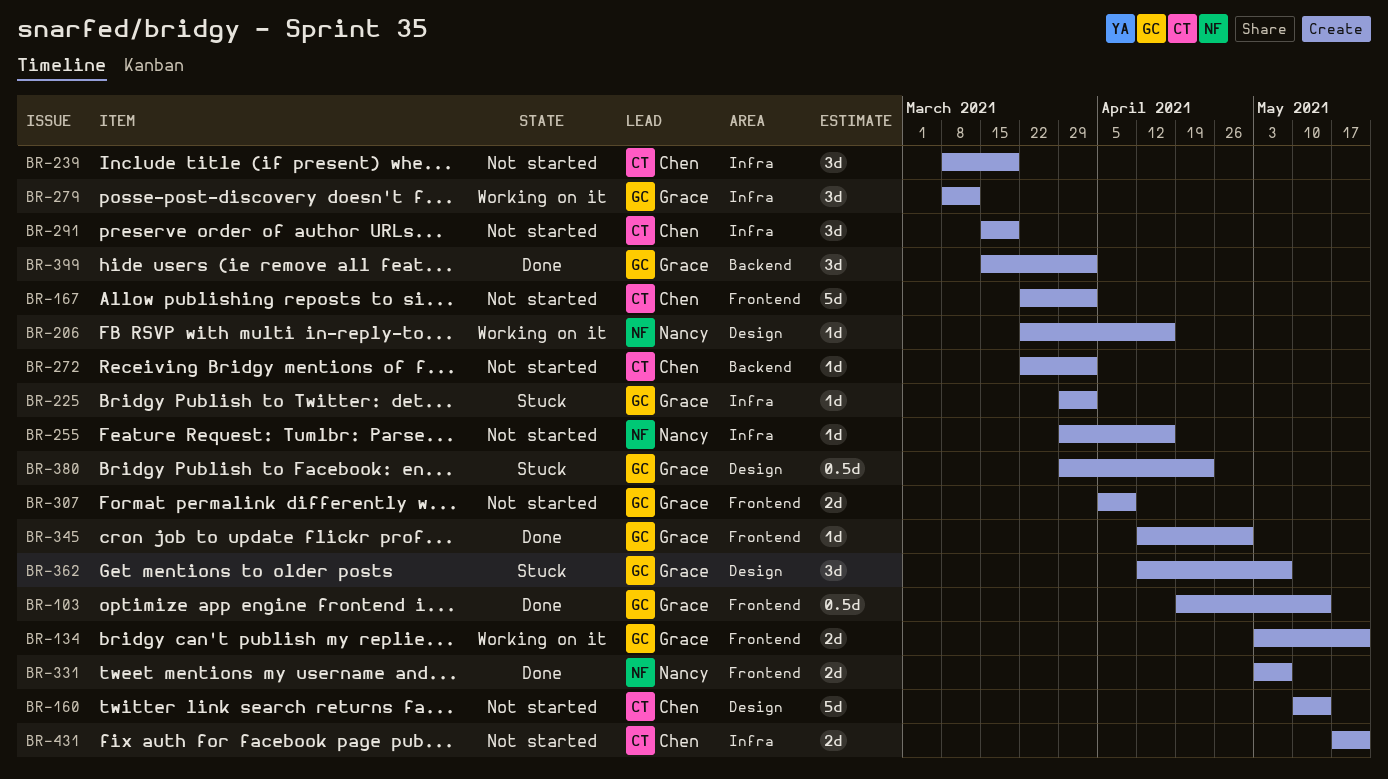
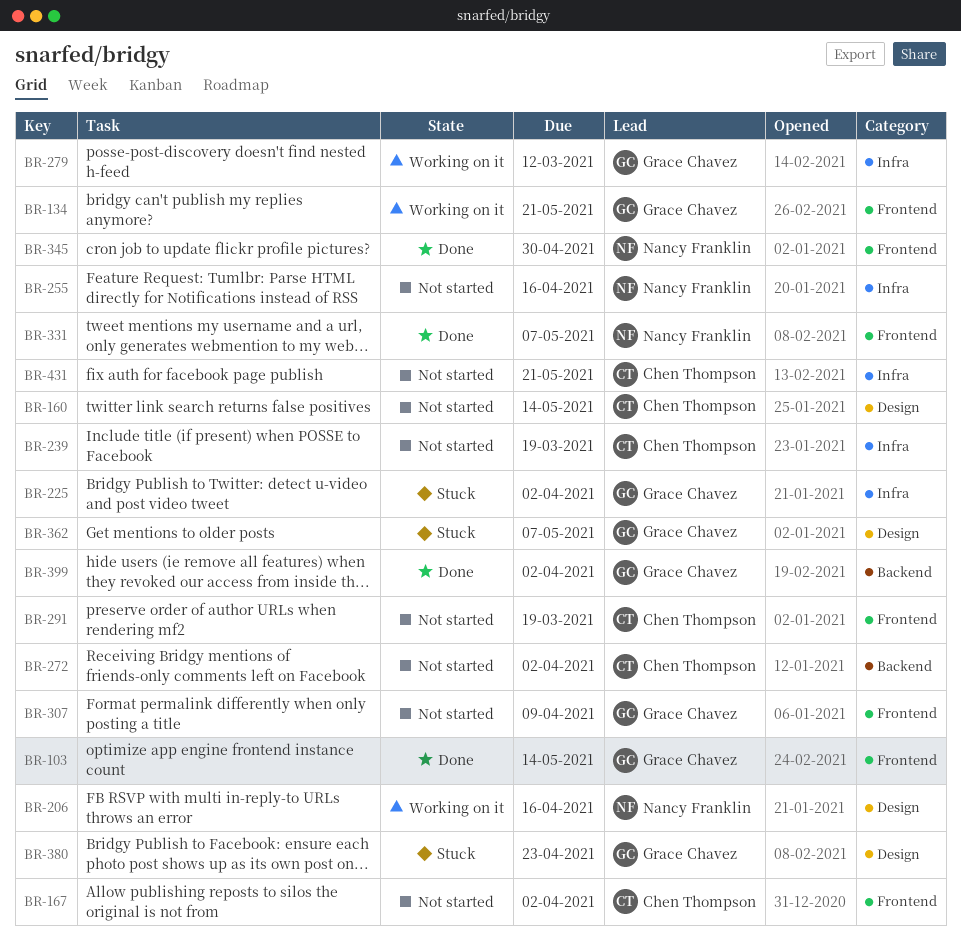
BR-291, label: Infra -> Frontend
BR-345, owner: Grace Chavez -> Nancy Franklin

